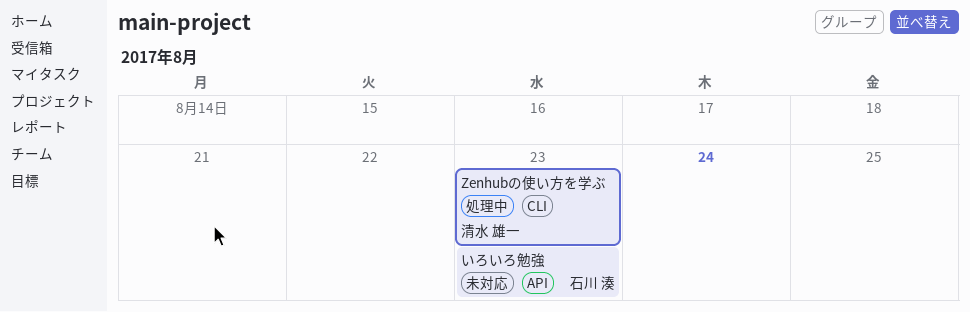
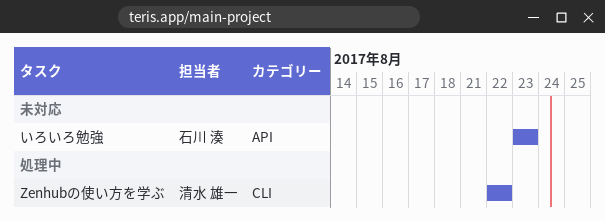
Zenhubの使い方を学ぶ, due: Aug 23 -> Aug 22

